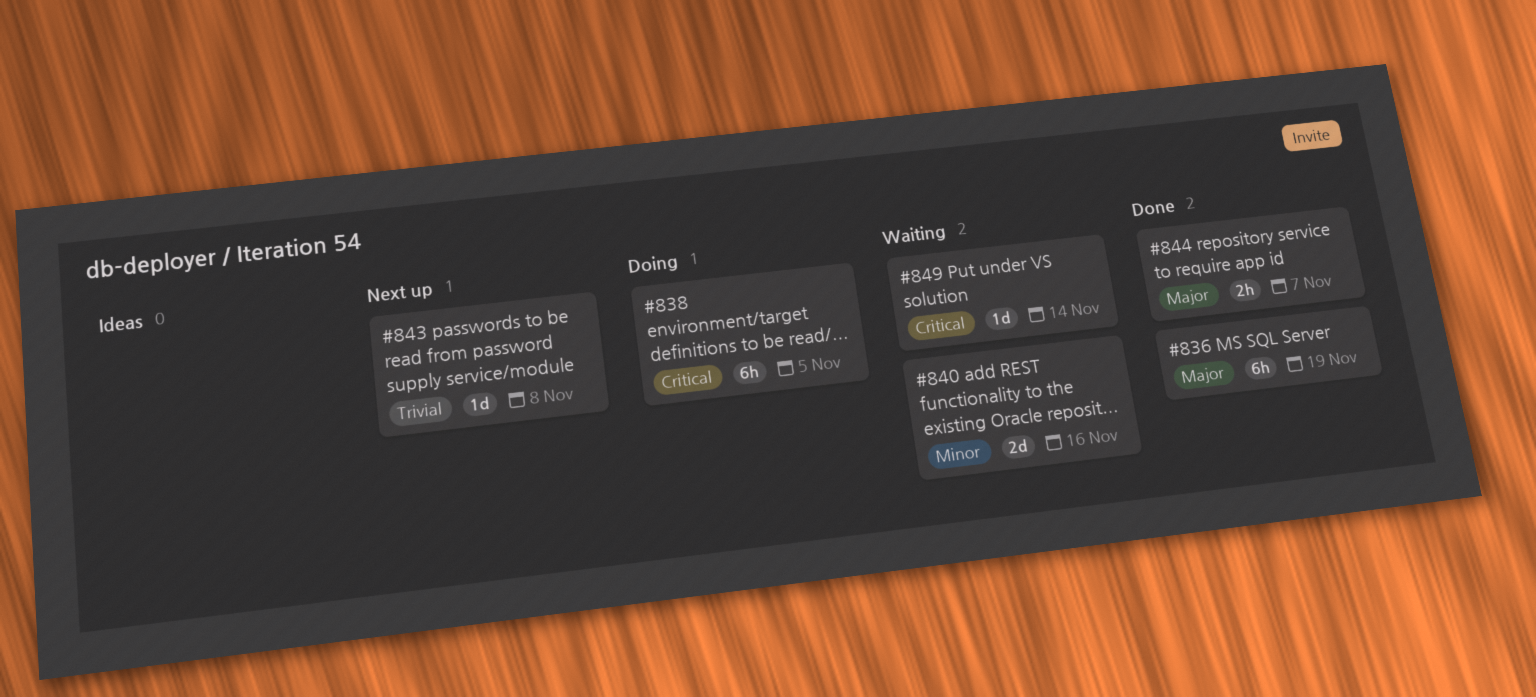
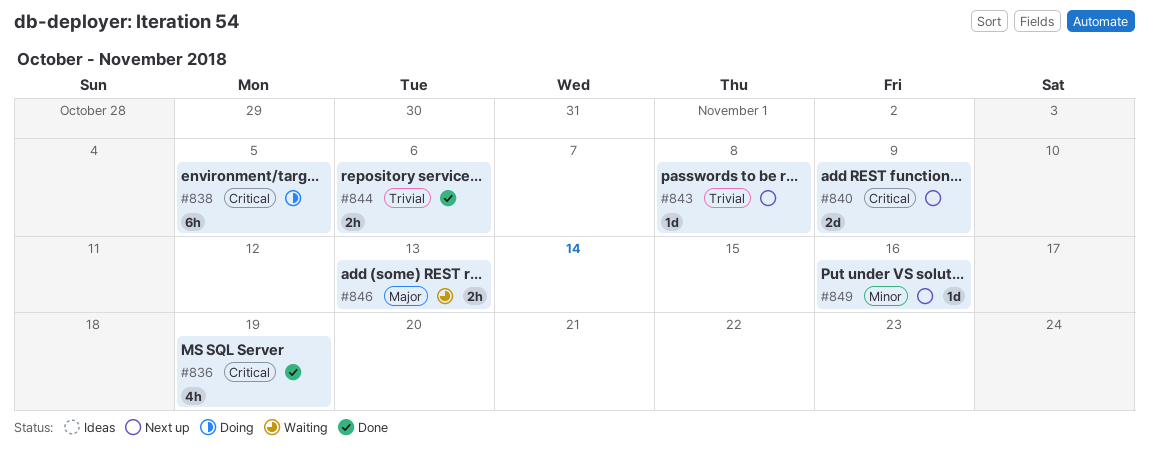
#836, priority: Major -> Critical
#836, estimate: 6h -> 4h
#840, status: Waiting -> Next up
#840, priority: Minor -> Critical
#840, due: Nov 16 -> Nov 9
#844, priority: Major -> Trivial
#844, due: Nov 7 -> Nov 6
#846: none -> present
#849, status: Waiting -> Next up
#849, priority: Critical -> Minor
#849, due: Nov 14 -> Nov 16

